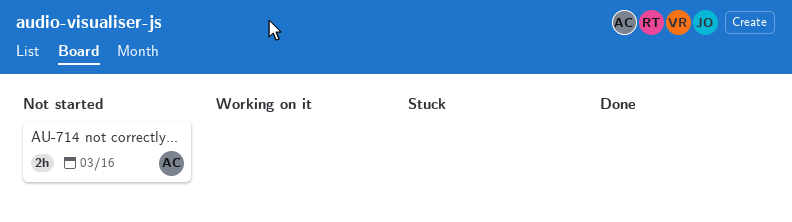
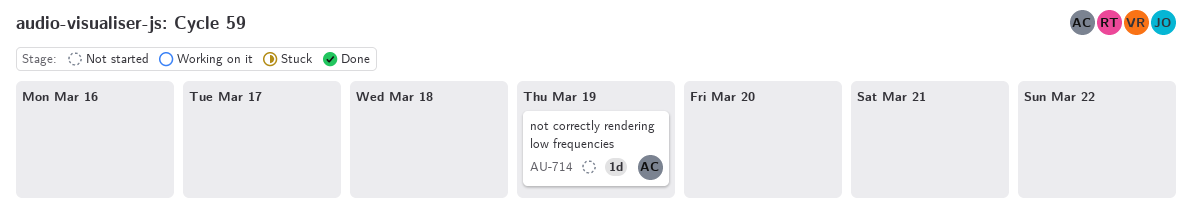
AU-714, estimate: 2h -> 1d
AU-714, due: Mar 16 -> Mar 19

